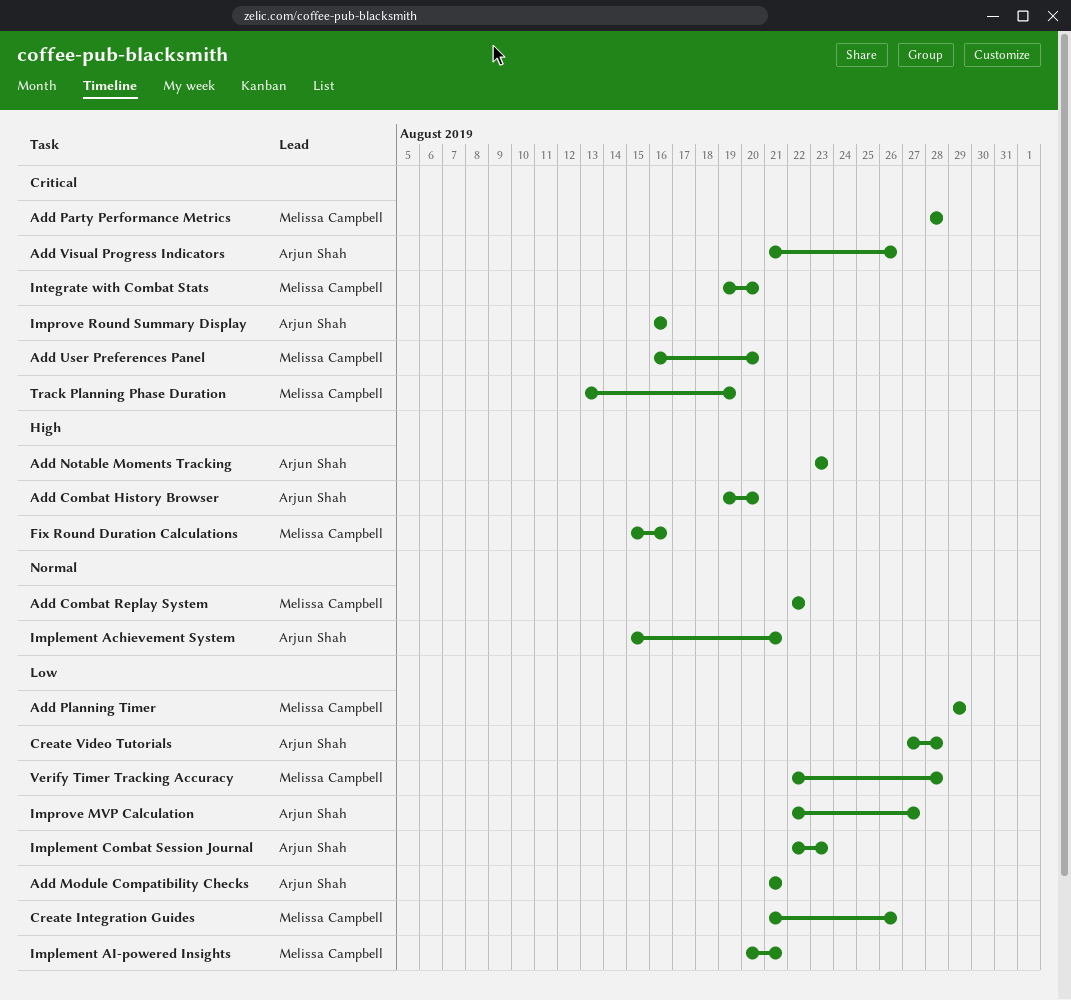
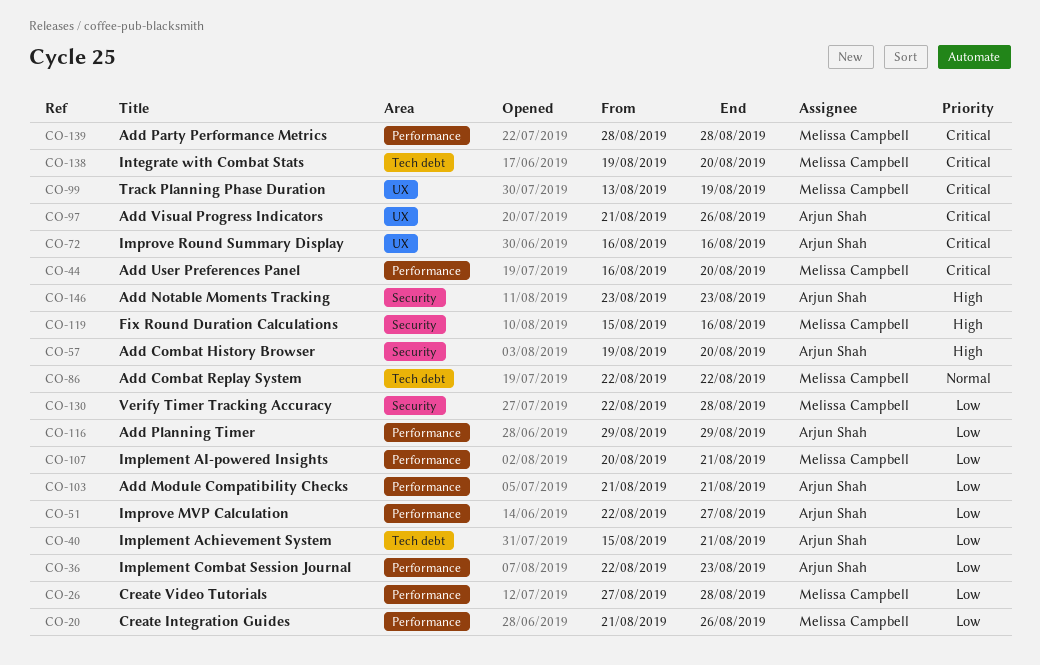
Add Planning Timer, owner: Melissa Campbell -> Arjun Shah
Create Video Tutorials, owner: Arjun Shah -> Melissa Campbell
Implement Achievement System, priority: Normal -> Low

